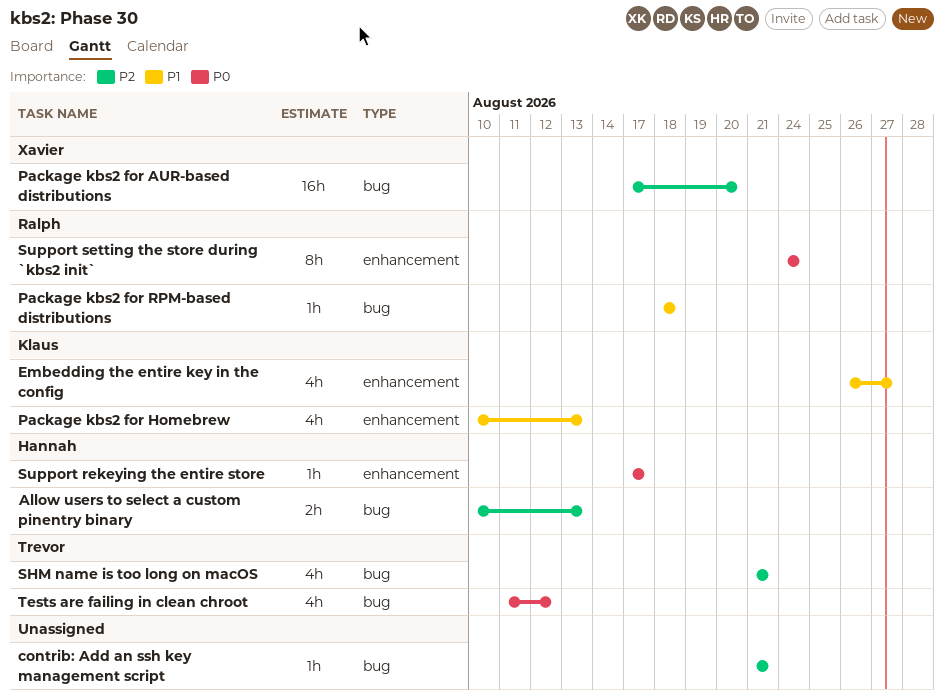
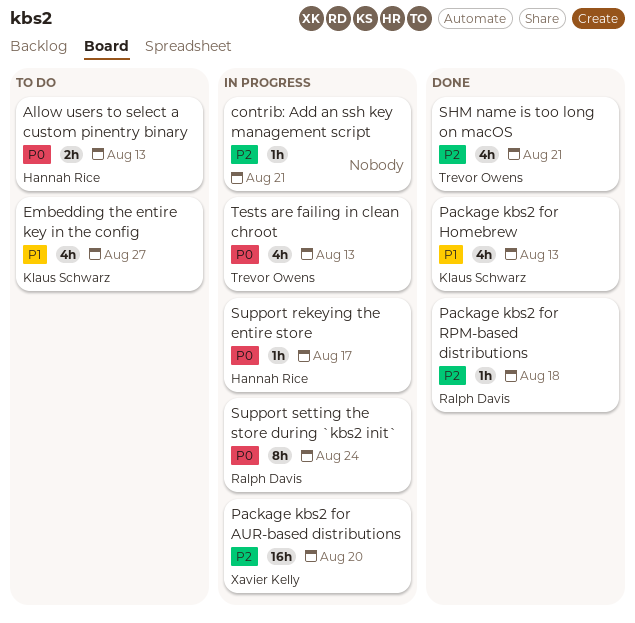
Allow users to select a custom pinentry binary, priority: P2 -> P0
Package kbs2 for RPM-based distributions, priority: P1 -> P2
Tests are failing in clean chroot, due: Aug 12 -> Aug 13

